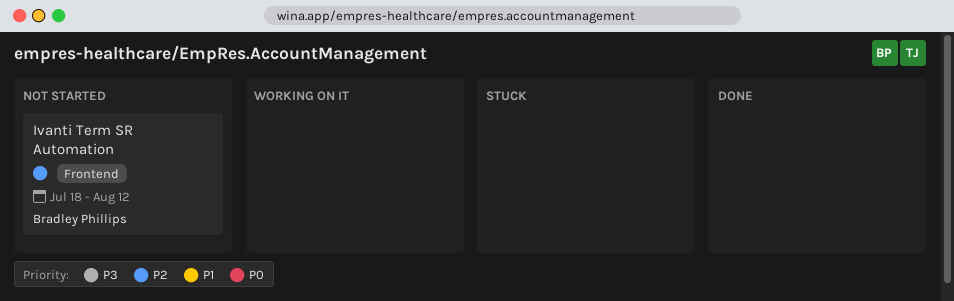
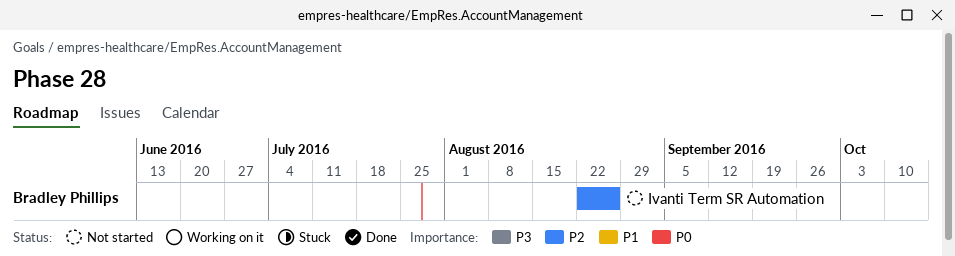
Ivanti Term SR Automation, start: Jul 18 -> Aug 22
Ivanti Term SR Automation, due: Aug 12 -> Aug 26

